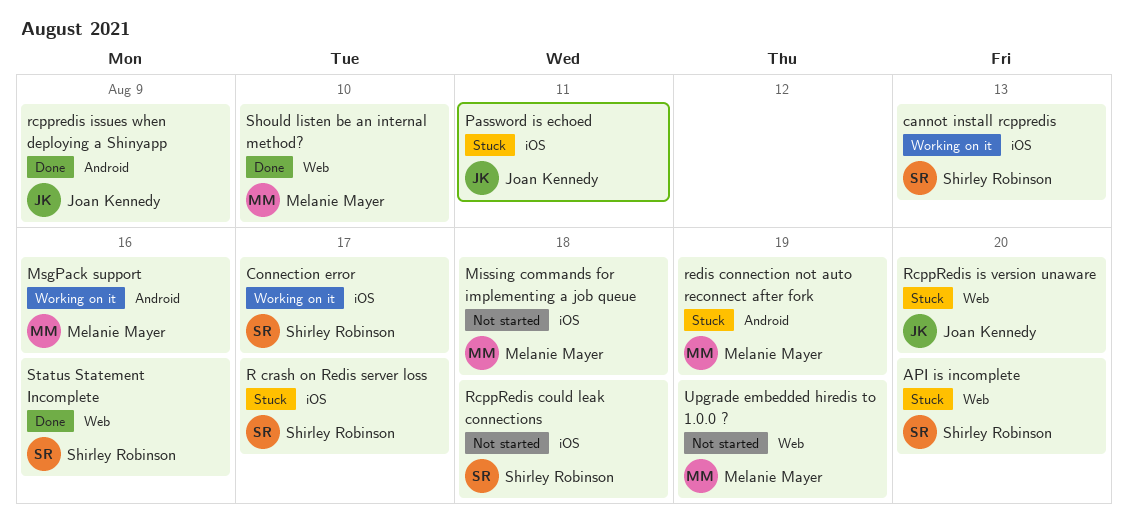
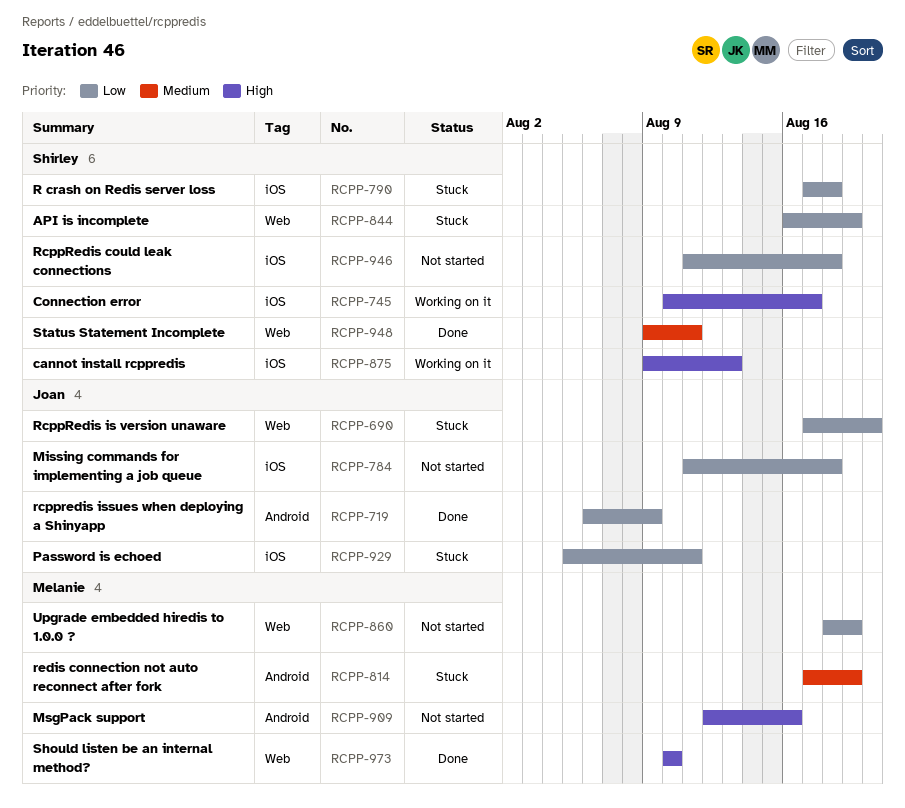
API is incomplete, due: Aug 20 -> Aug 19
Missing commands for implementing a job queue, owner: Melanie Mayer -> Joan Kennedy
MsgPack support, status: Working on it -> Not started
R crash on Redis server loss, due: Aug 17 -> Aug 18
Status Statement Incomplete, due: Aug 16 -> Aug 11

